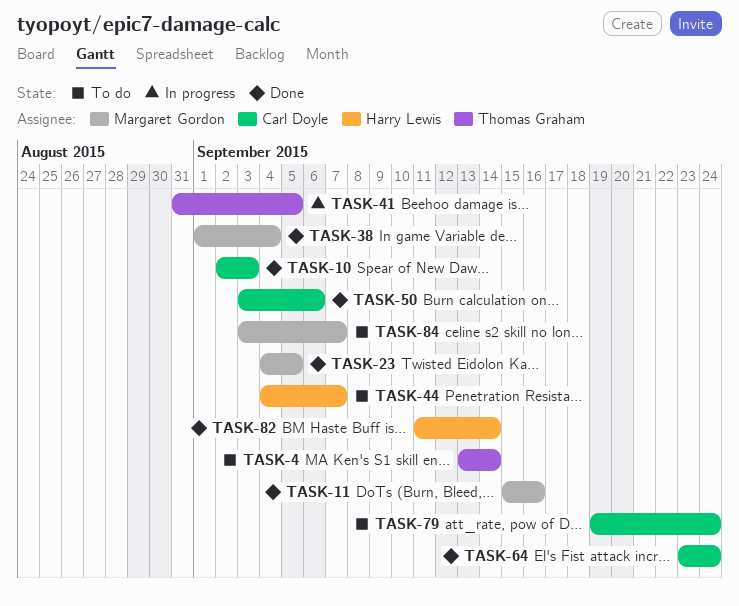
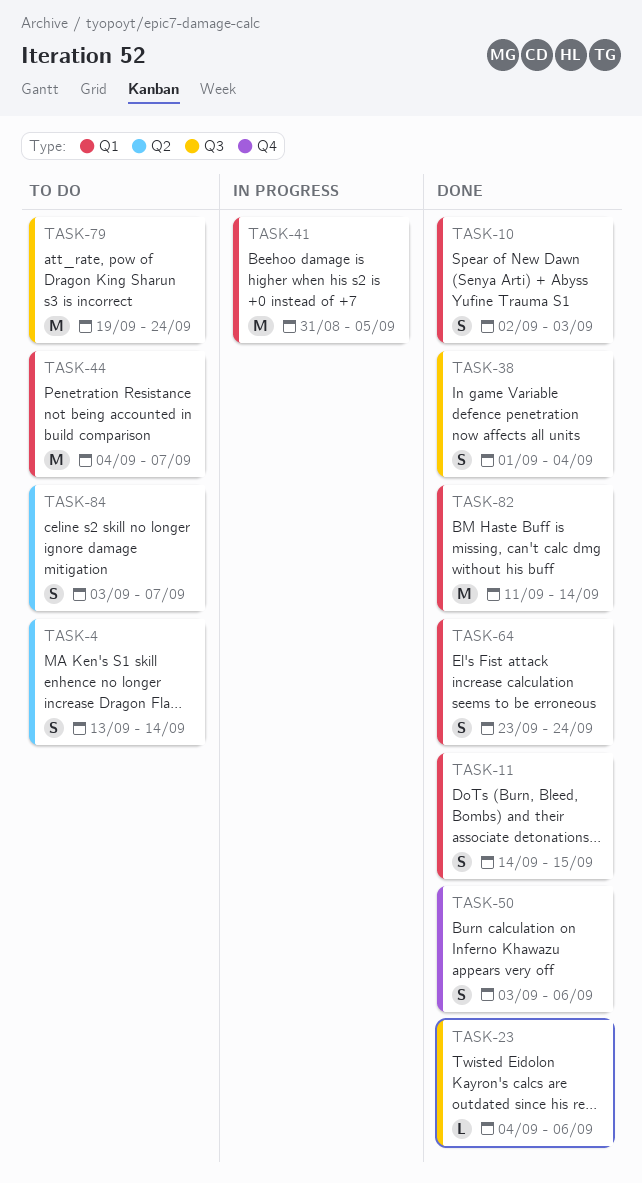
TASK-11, start: Sep 15 -> Sep 14
TASK-11, due: Sep 16 -> Sep 15
TASK-23, due: Sep 5 -> Sep 6

